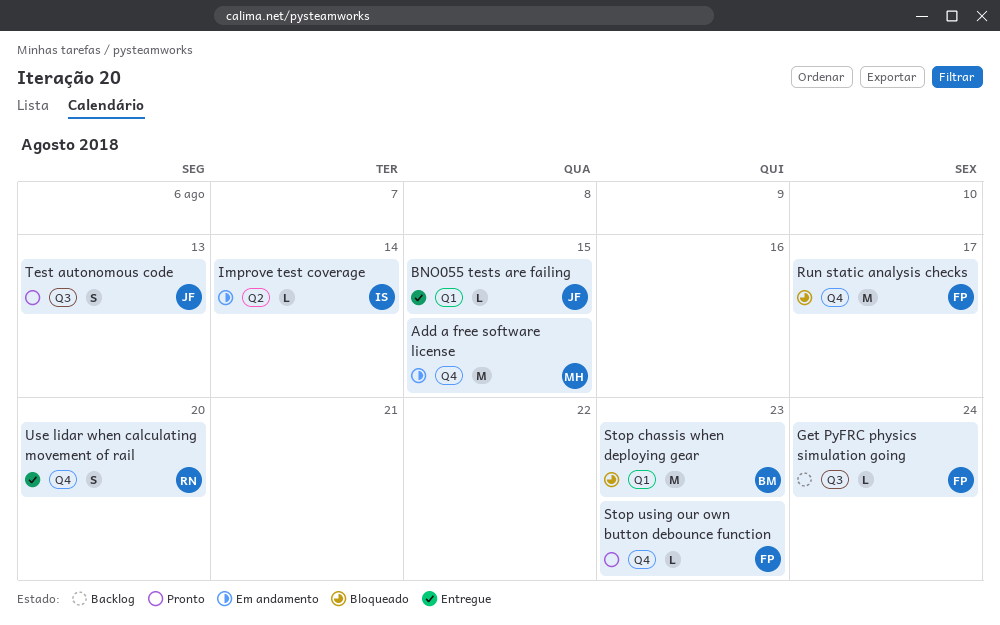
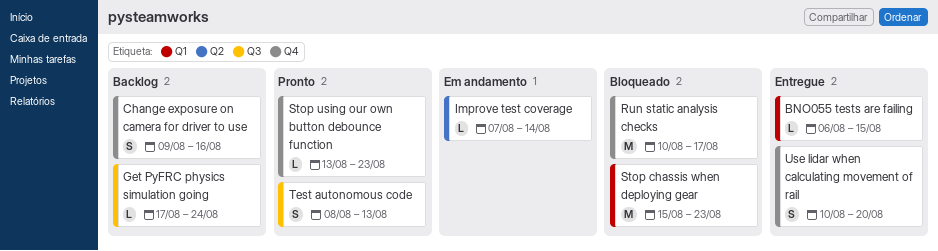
Add a free software license: present -> none
Change exposure on camera for driver to use: none -> present

